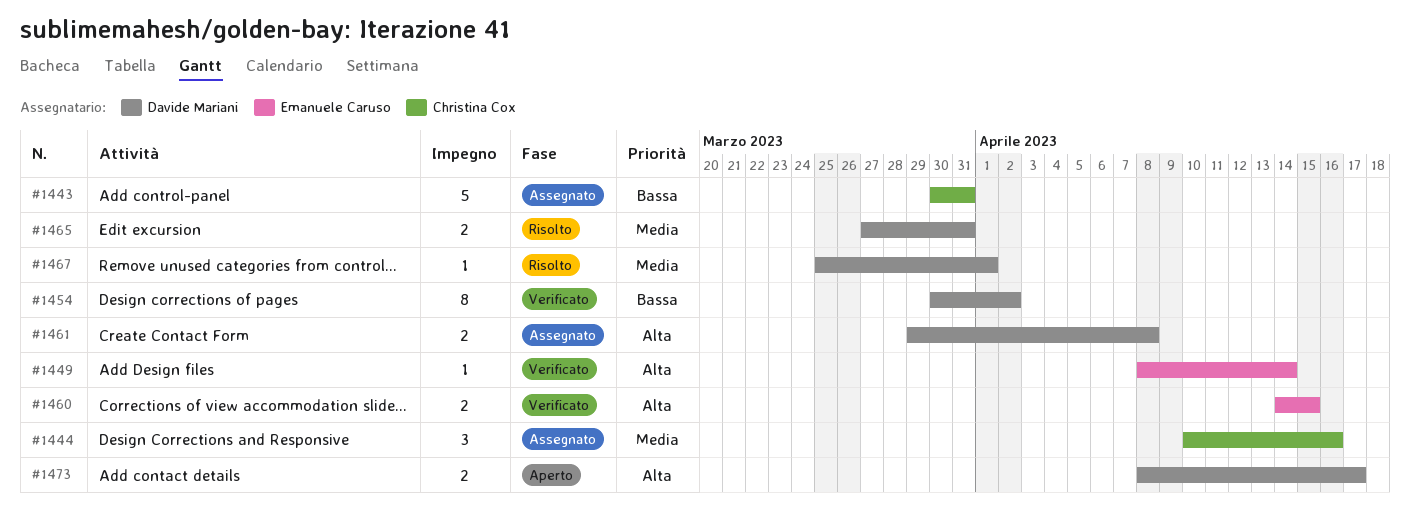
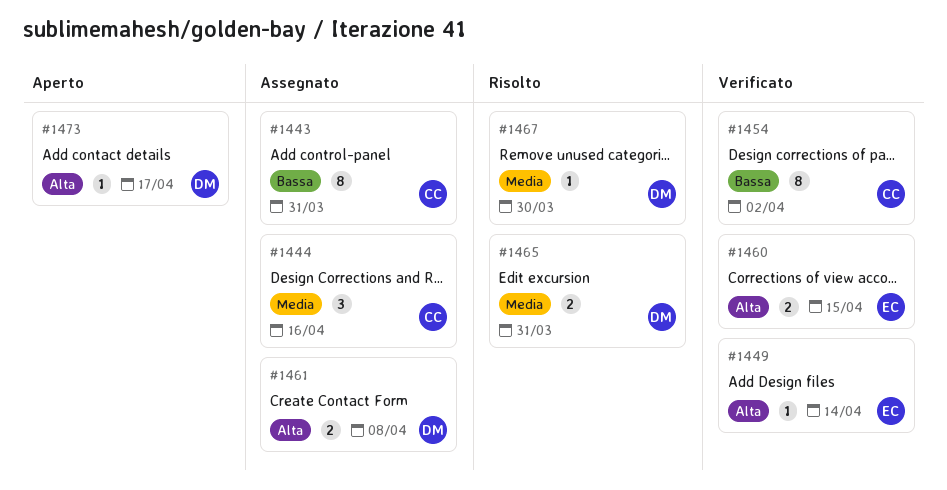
#1443, estimate: 5 -> 8
#1454, owner: Davide Mariani -> Christina Cox
#1467, due: Apr 1 -> Mar 30
#1473, estimate: 2 -> 1

